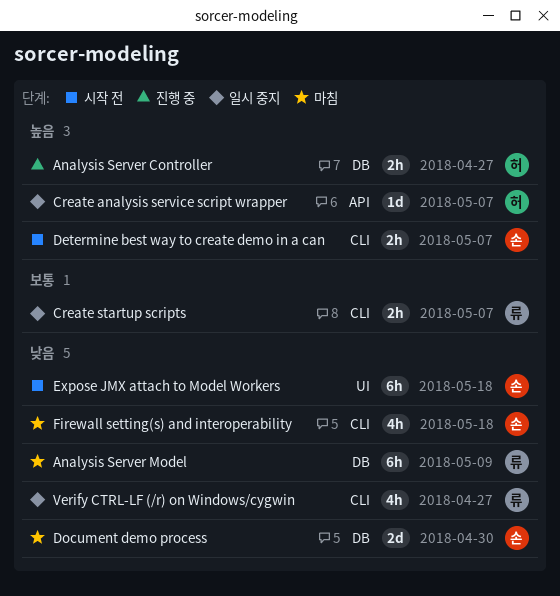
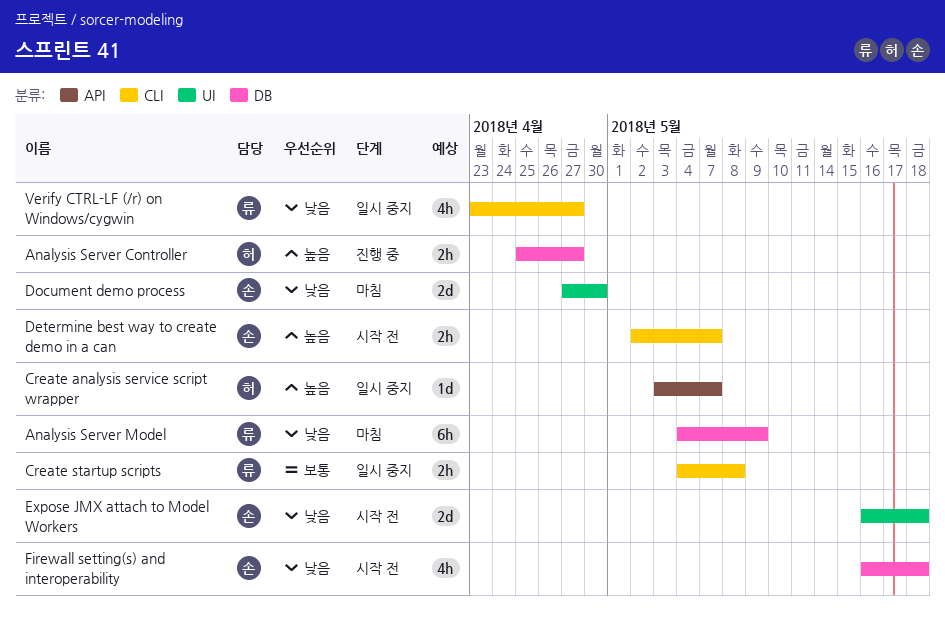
Create startup scripts, due: May 7 -> May 8
Document demo process, label: DB -> UI
Expose JMX attach to Model Workers, estimate: 6h -> 2d
Firewall setting(s) and interoperability, status: 마침 -> 시작 전
Firewall setting(s) and interoperability, label: CLI -> DB

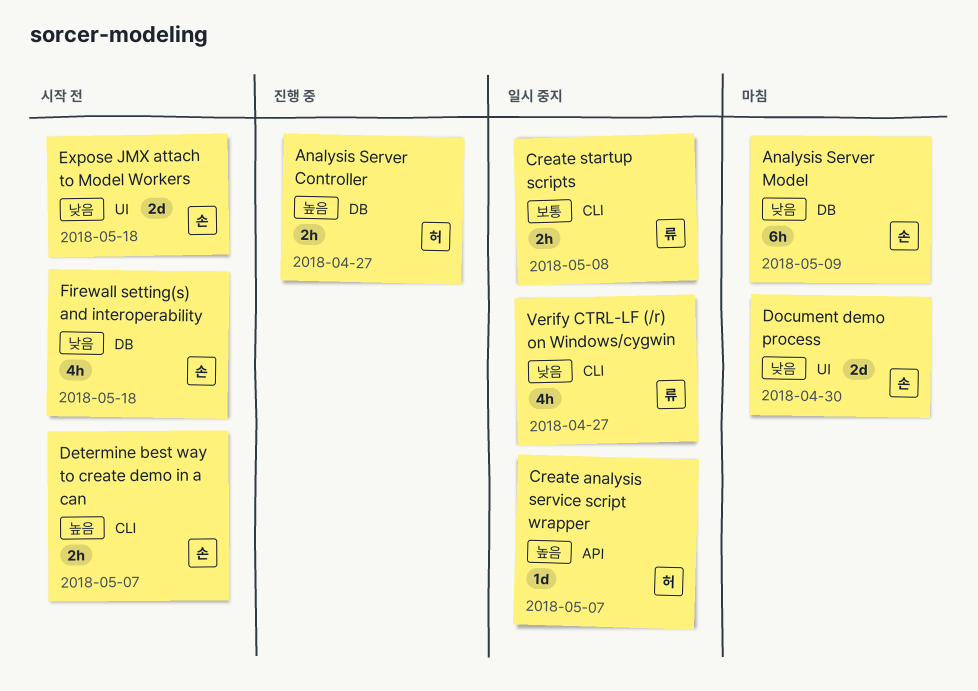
Analysis Server Model, owner: 류 -> 손

